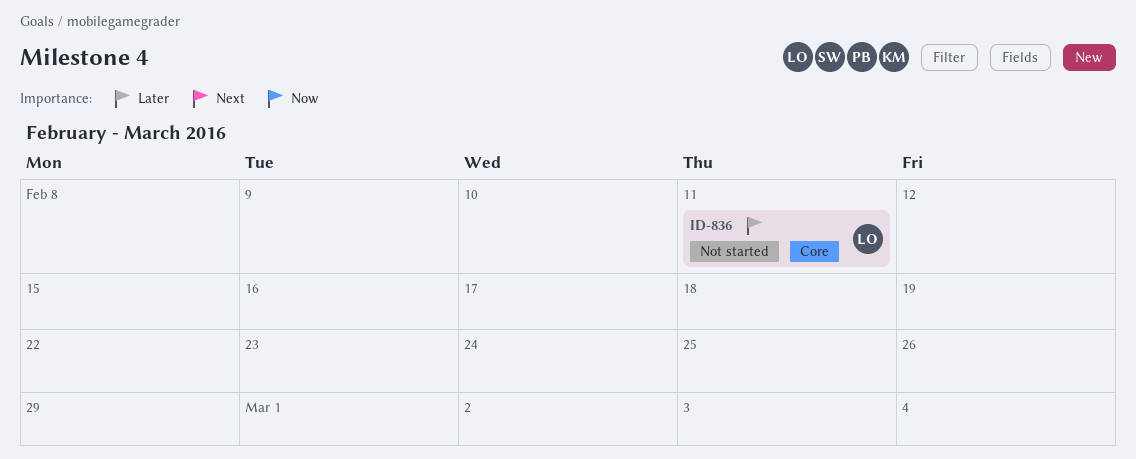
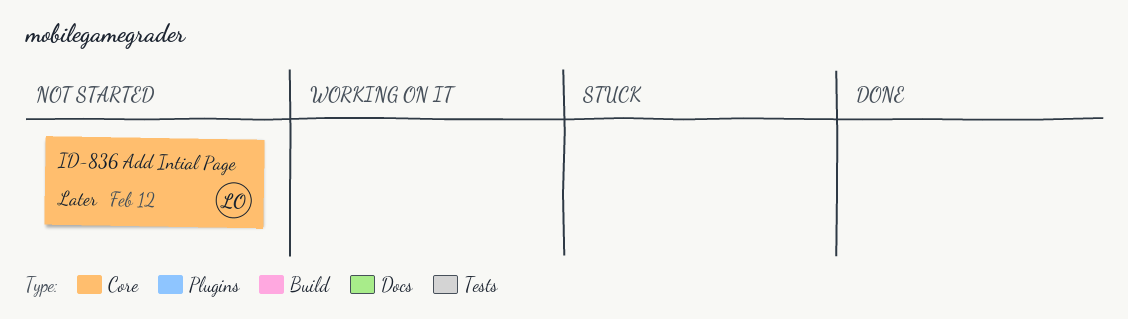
ID-836, due: Feb 11 -> Feb 12

